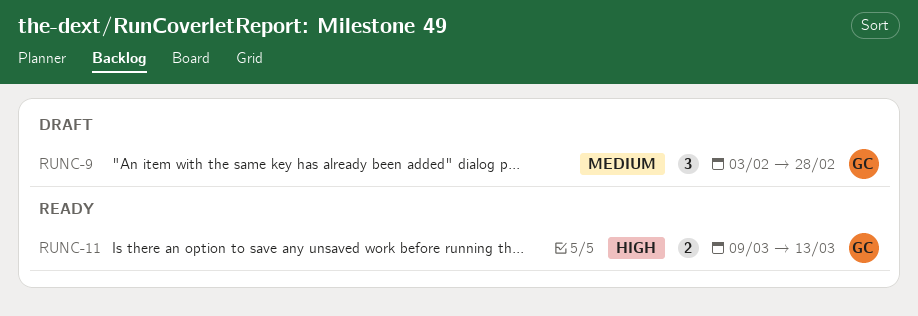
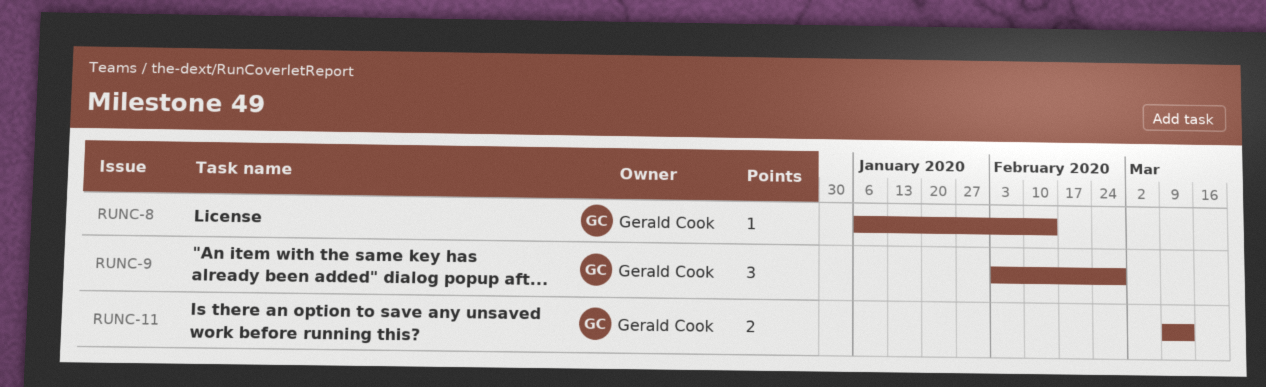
RUNC-8: none -> present

